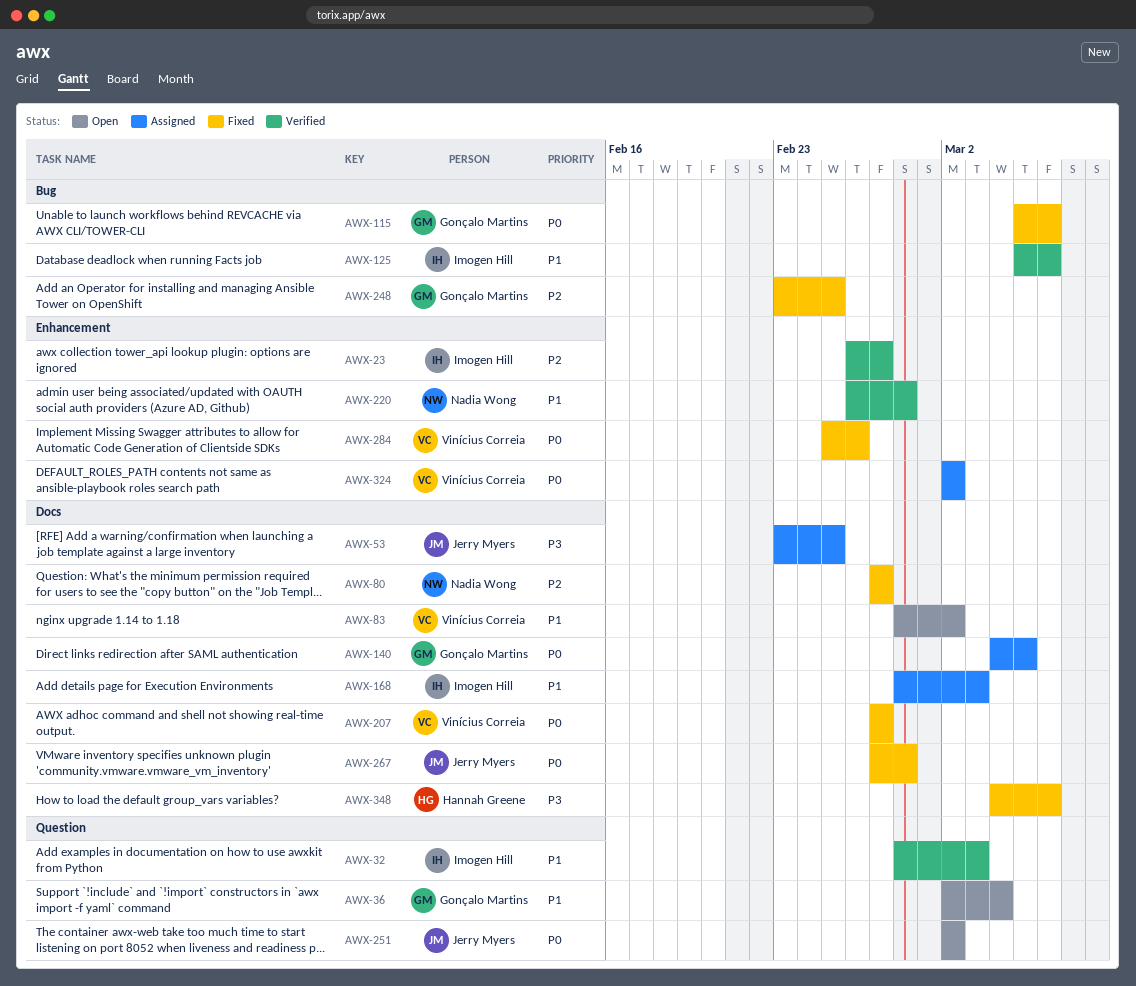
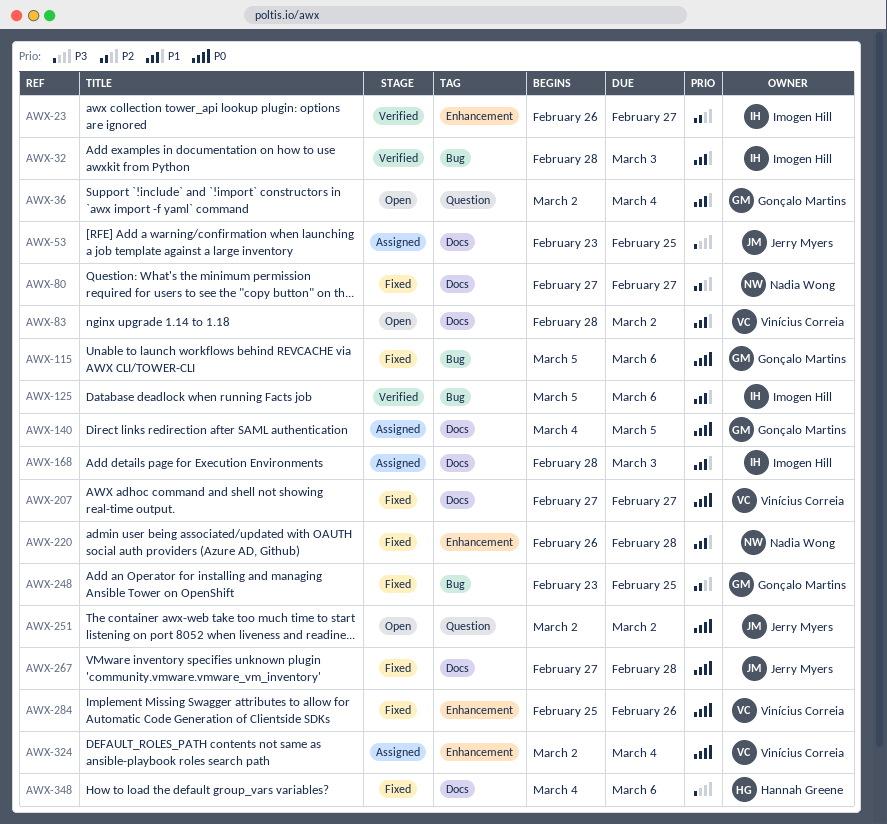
AWX-32, label: Question -> Bug
AWX-220, status: Verified -> Fixed
AWX-324, due: Mar 2 -> Mar 4

